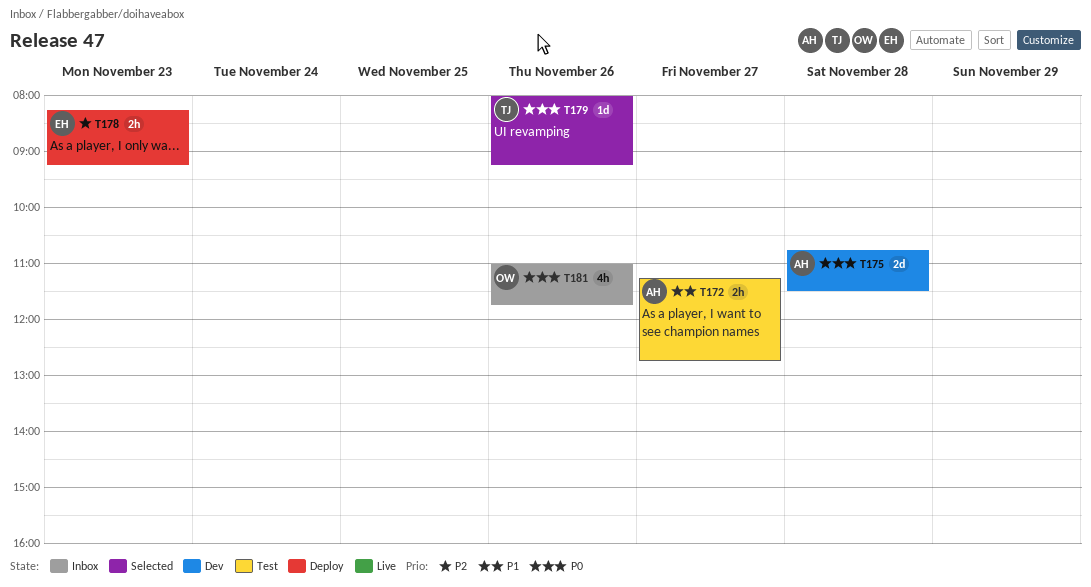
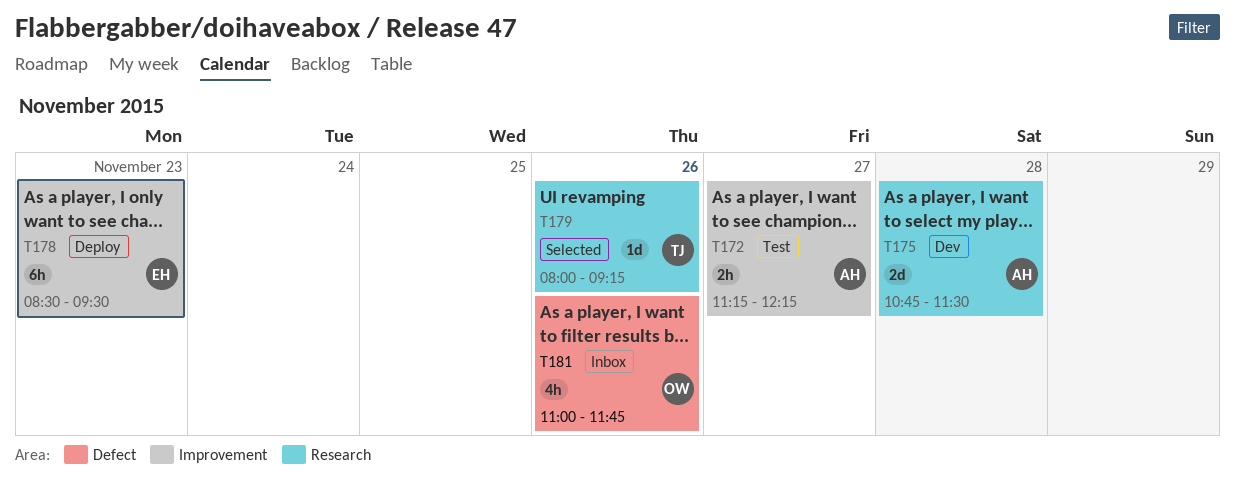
T172, ends: 12:45 -> 12:15
T178, estimate: 2h -> 6h
T178, begins: 08:15 -> 08:30
T178, ends: 09:15 -> 09:30

